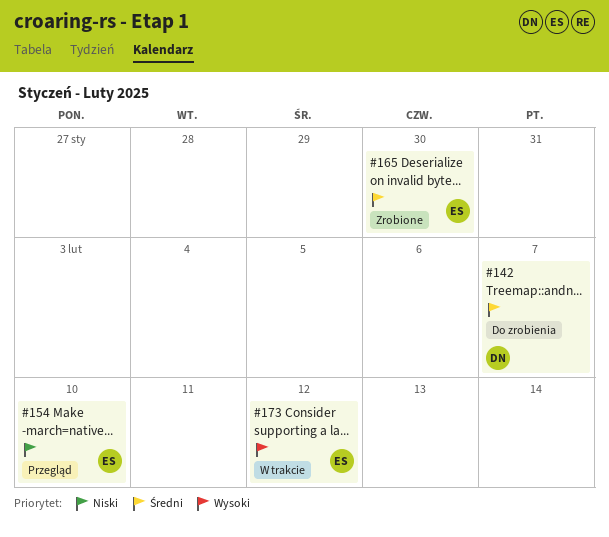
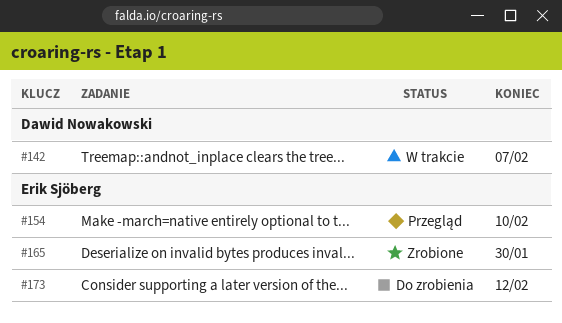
#142, status: Do zrobienia -> W trakcie
#173, status: W trakcie -> Do zrobienia

